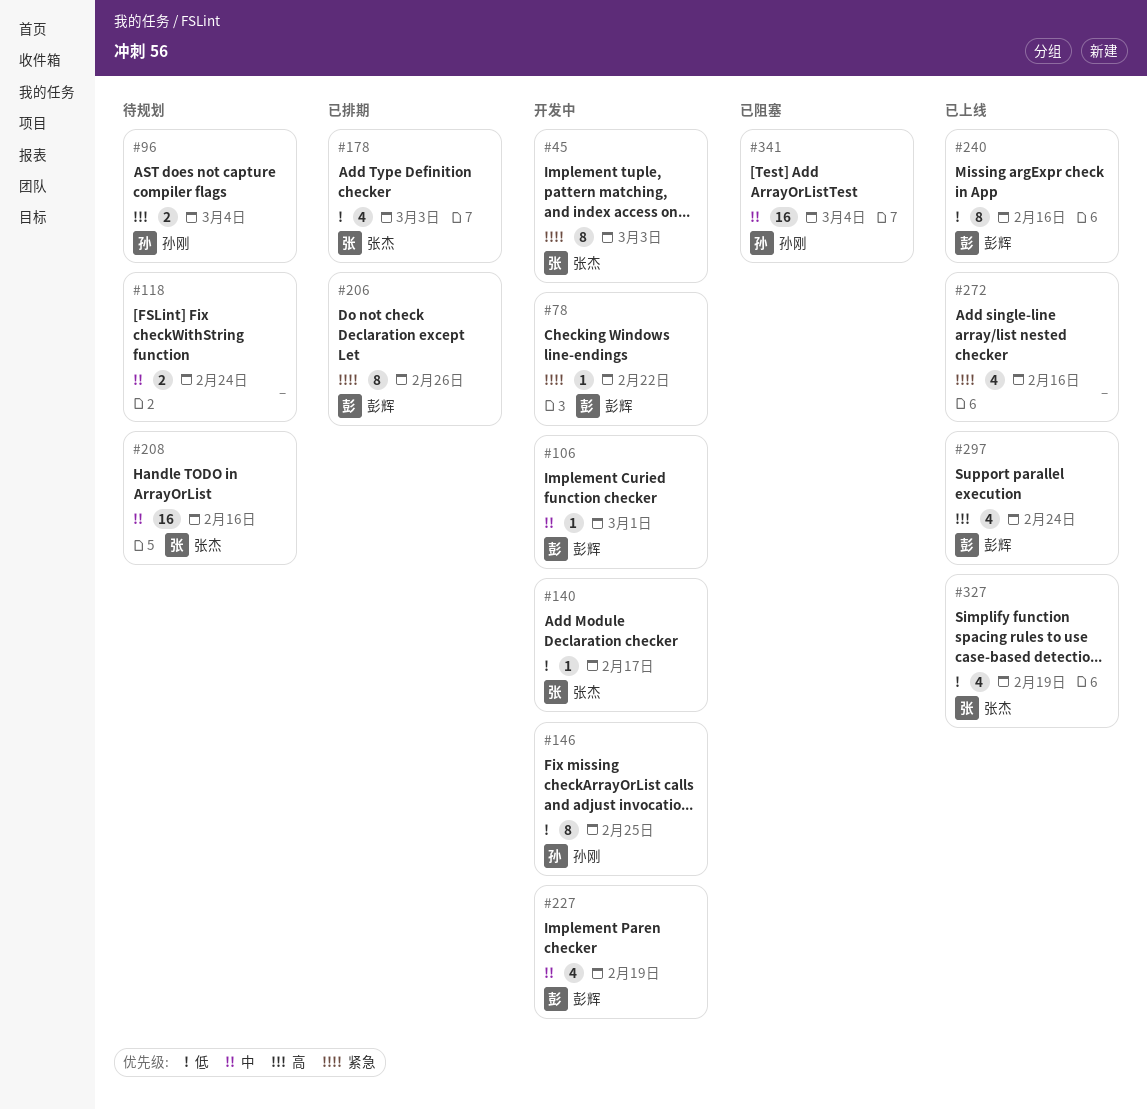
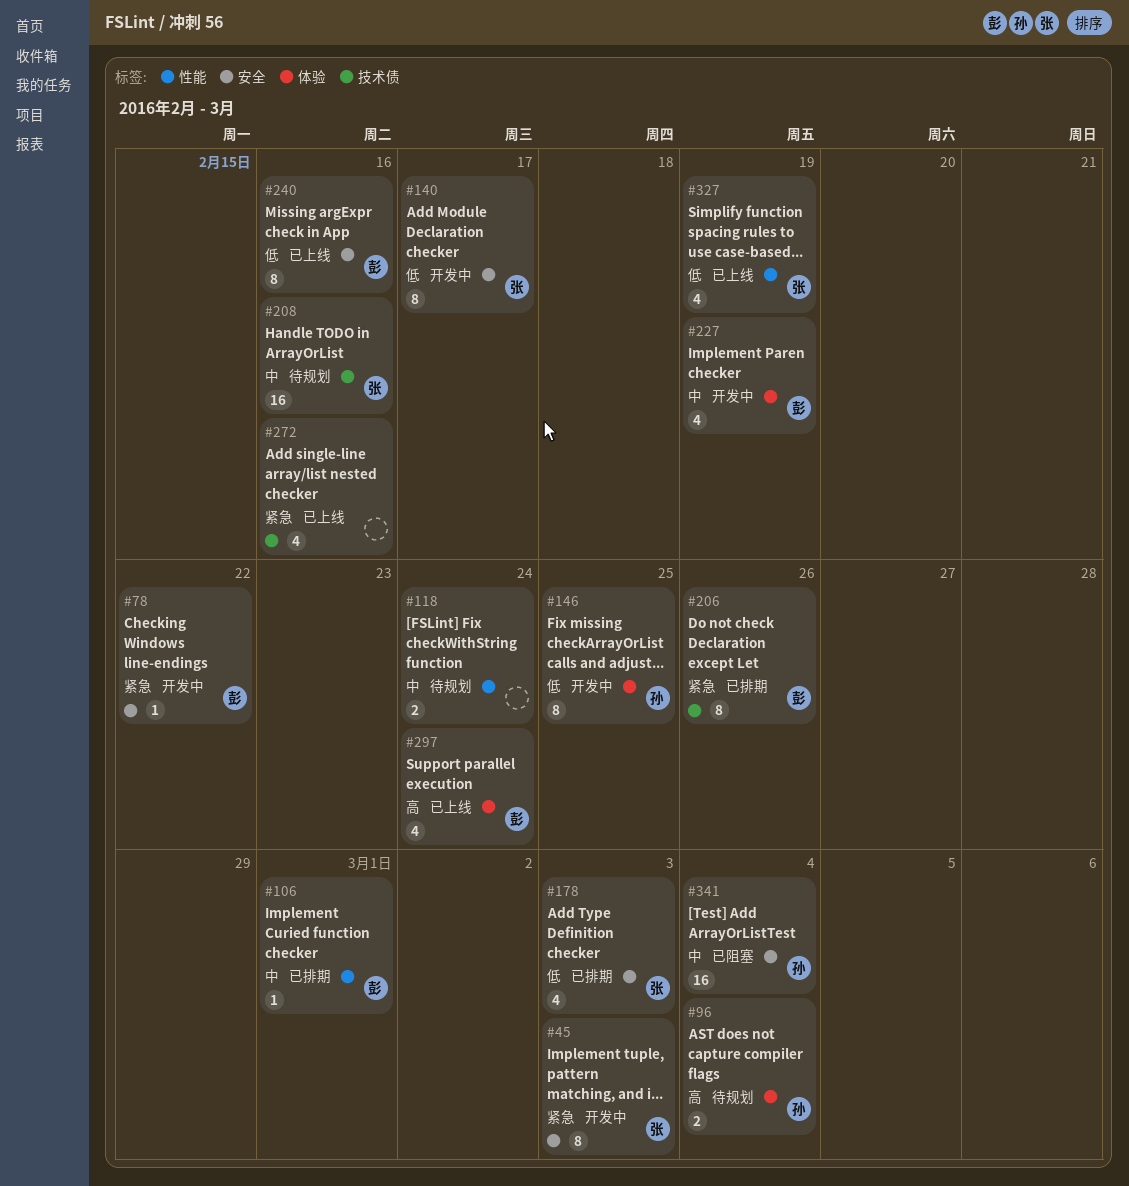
#106, status: 开发中 -> 已排期
#140, estimate: 1 -> 8

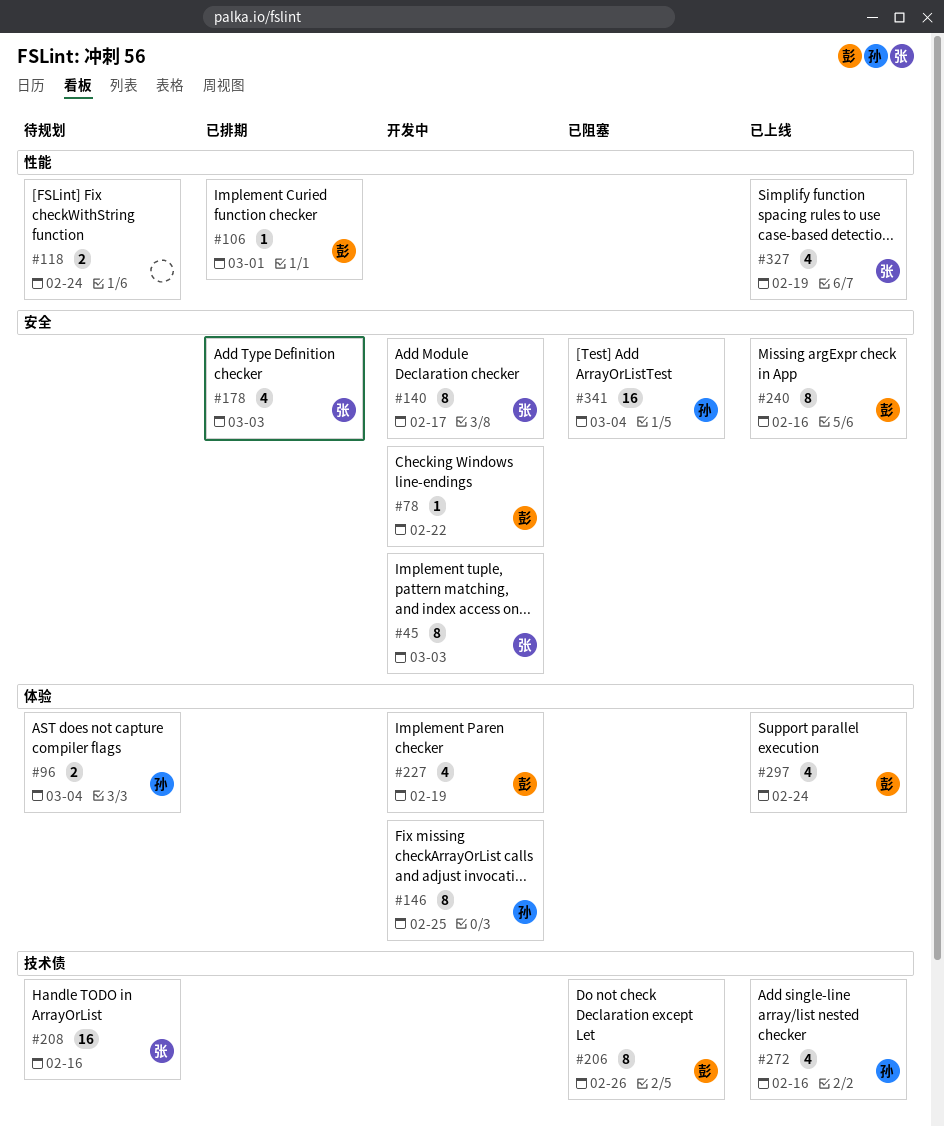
#206, status: 已排期 -> 已阻塞
#272, owner: none -> 孙

